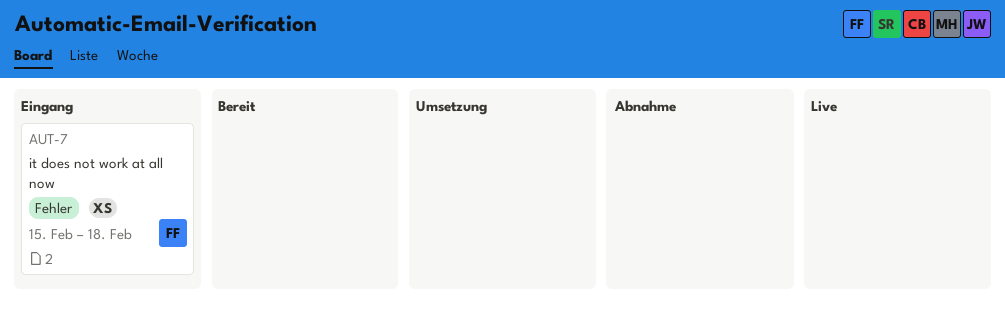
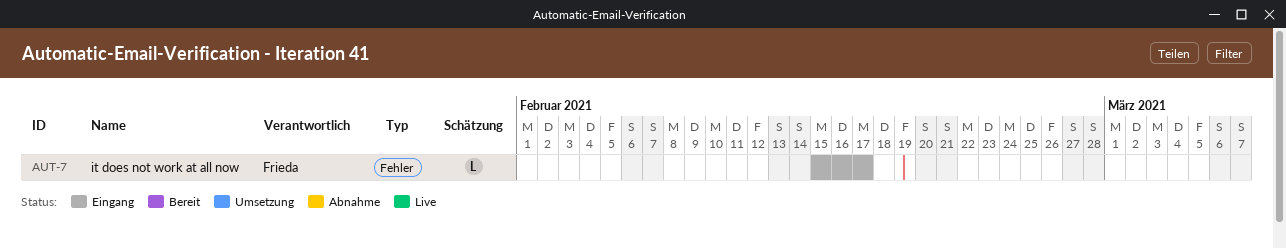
AUT-7, estimate: XS -> L
AUT-7, due: Feb 18 -> Feb 17

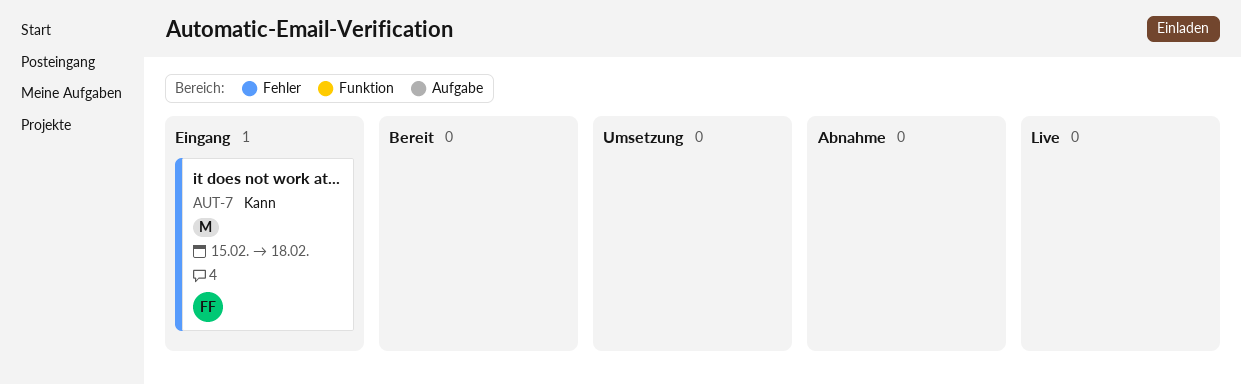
AUT-7, estimate: L -> M
AUT-7, due: Feb 17 -> Feb 18

